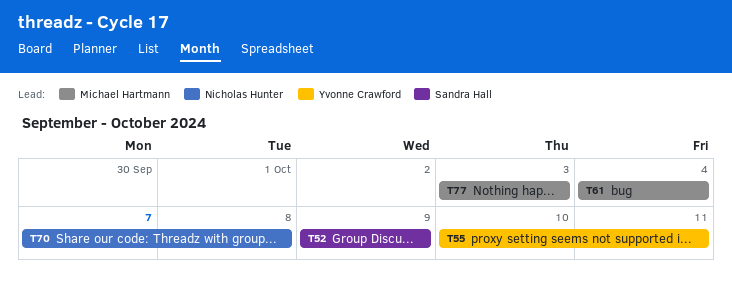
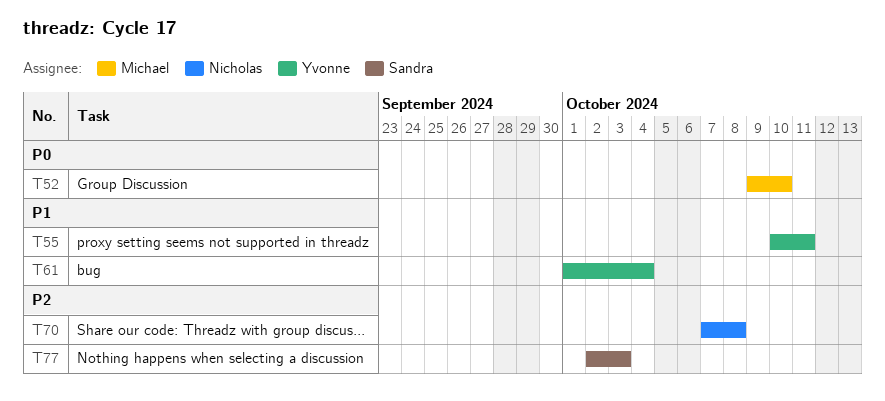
T52, owner: Sandra Hall -> Michael Hartmann
T52, due: Oct 9 -> Oct 10
T61, owner: Michael Hartmann -> Yvonne Crawford
T61, start: Oct 4 -> Oct 1
T77, owner: Michael Hartmann -> Sandra Hall
T77, start: Oct 3 -> Oct 2

